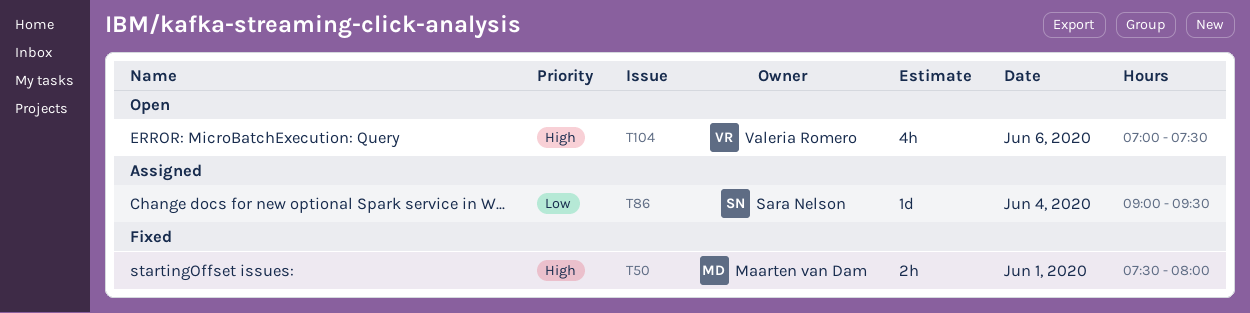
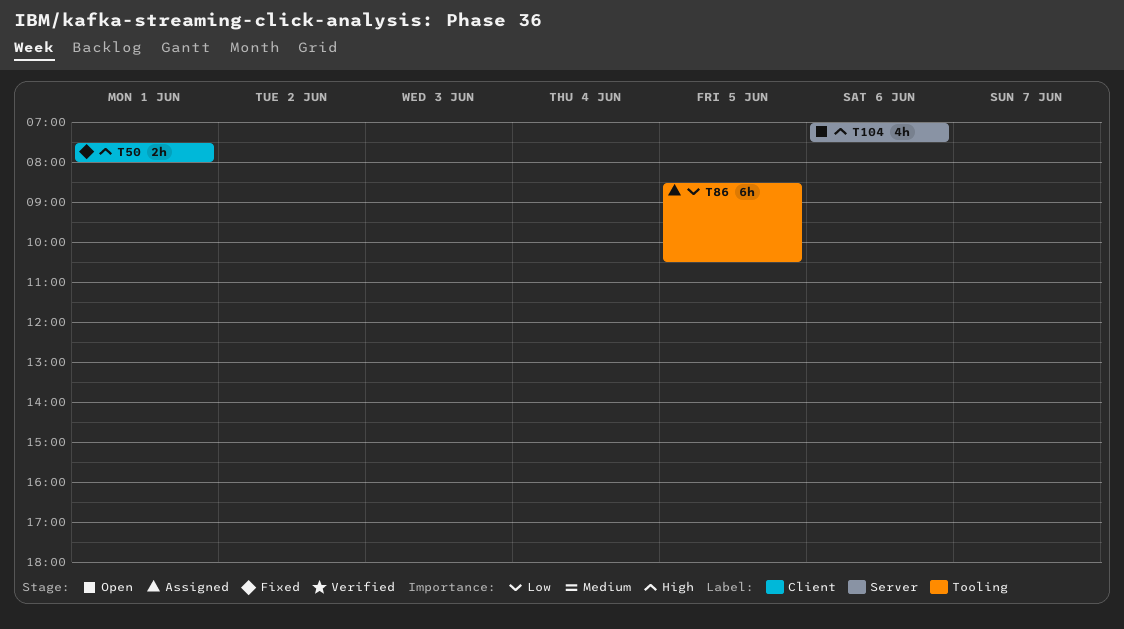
T86, estimate: 1d -> 6h
T86, day: Jun 4 -> Jun 5
T86, begins: 09:00 -> 08:30
T86, ends: 09:30 -> 10:30

